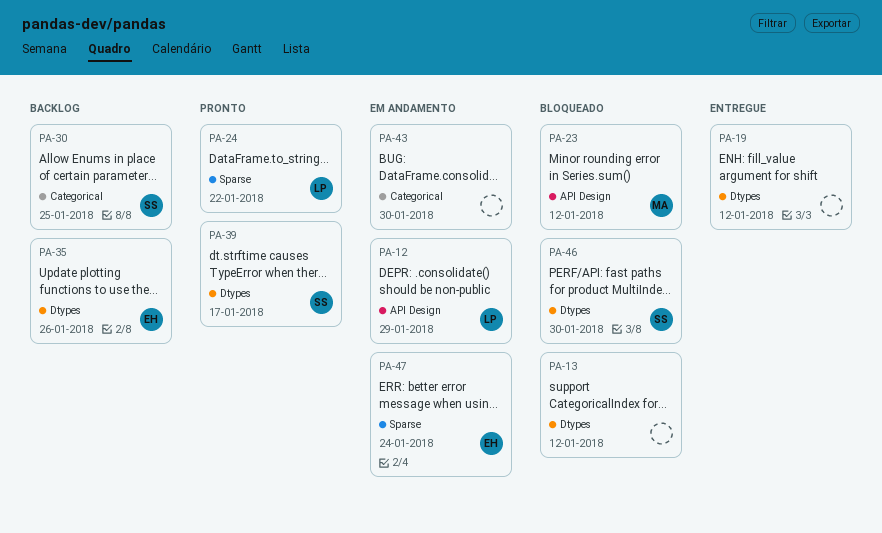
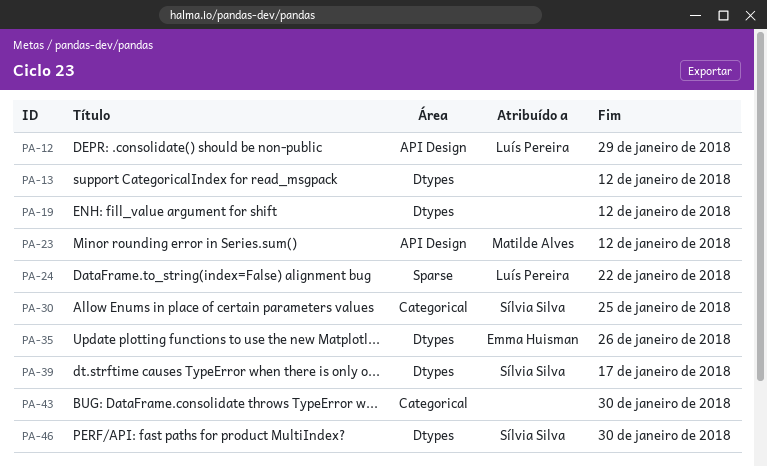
PA-47: present -> none

